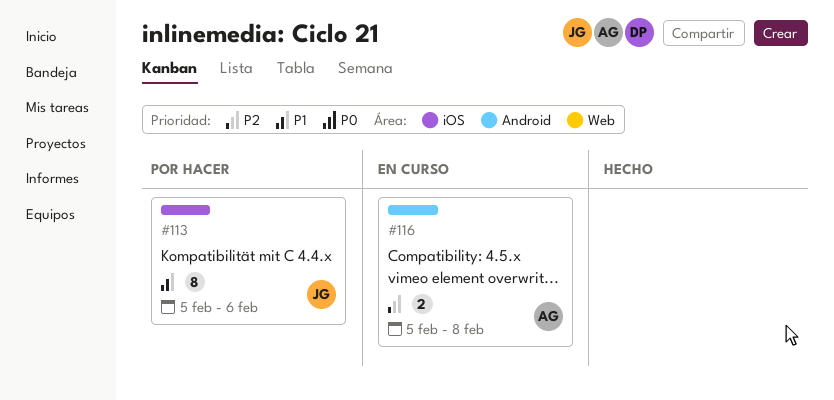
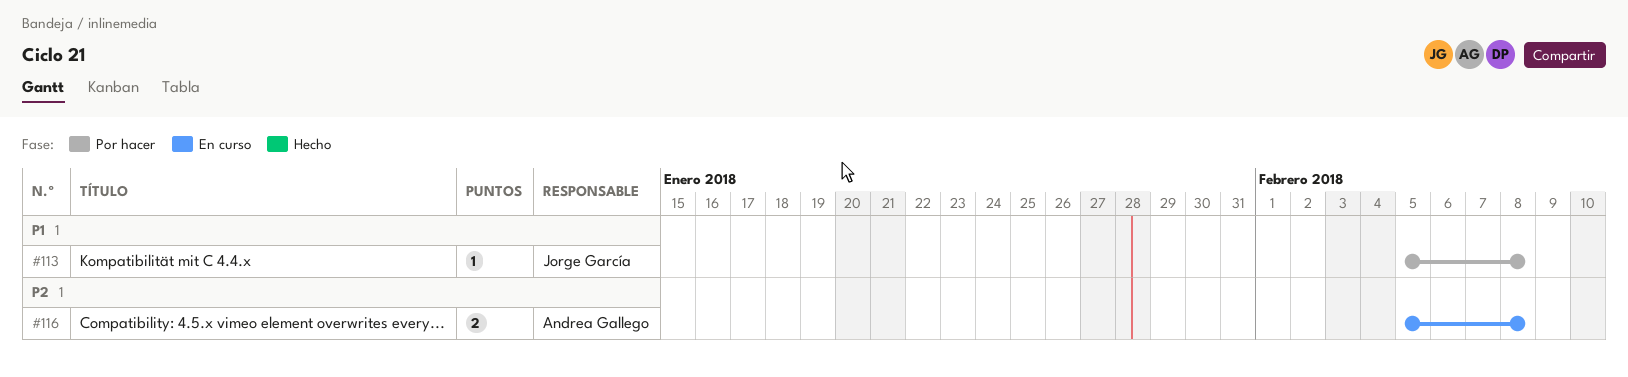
#113, estimate: 8 -> 1
#113, due: Feb 6 -> Feb 8

